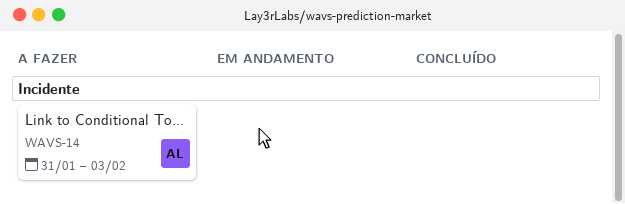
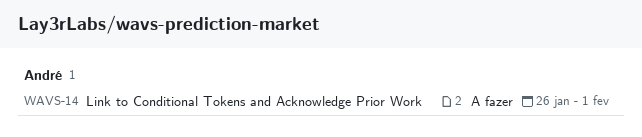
WAVS-14, start: Jan 31 -> Jan 26
WAVS-14, due: Feb 3 -> Feb 1

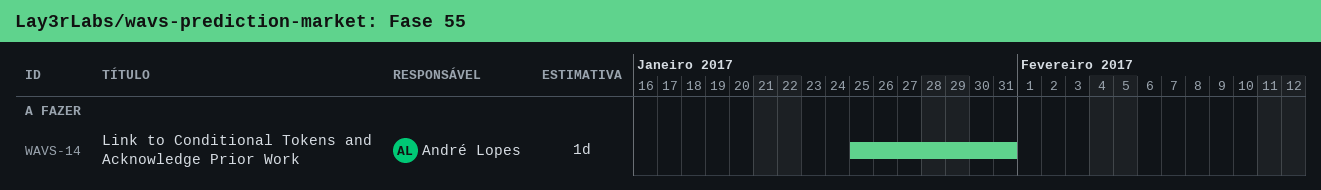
WAVS-14, start: Jan 26 -> Jan 25
WAVS-14, due: Feb 1 -> Jan 31

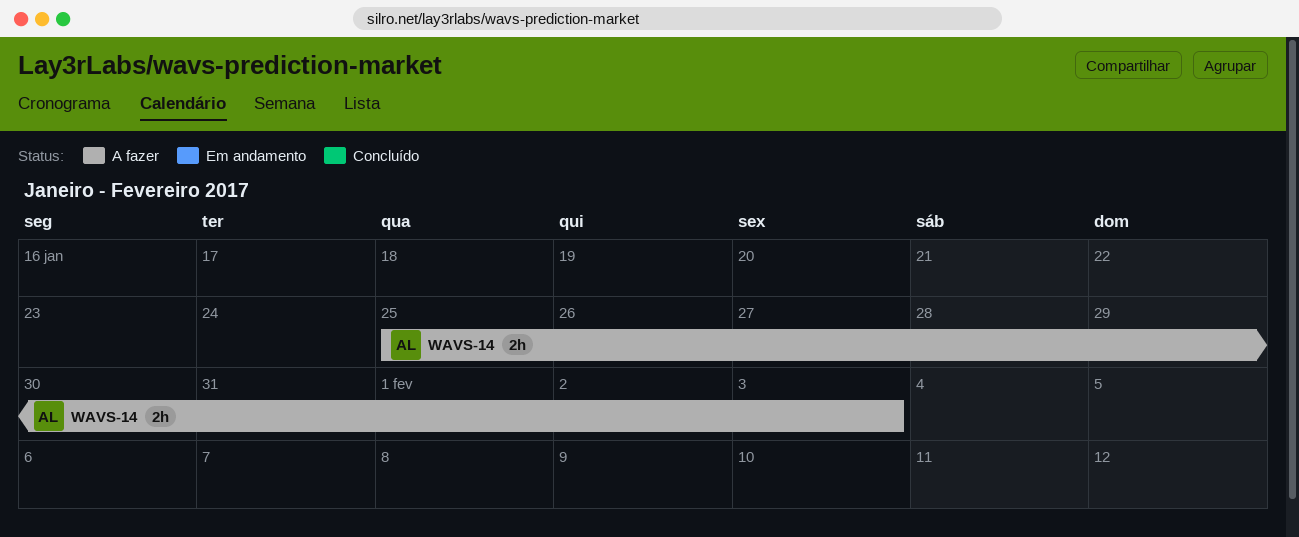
WAVS-14, estimate: 1d -> 2h
WAVS-14, due: Jan 31 -> Feb 3

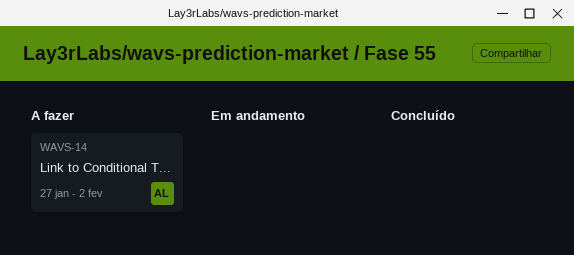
WAVS-14, start: Jan 25 -> Jan 27
WAVS-14, due: Feb 3 -> Feb 2

